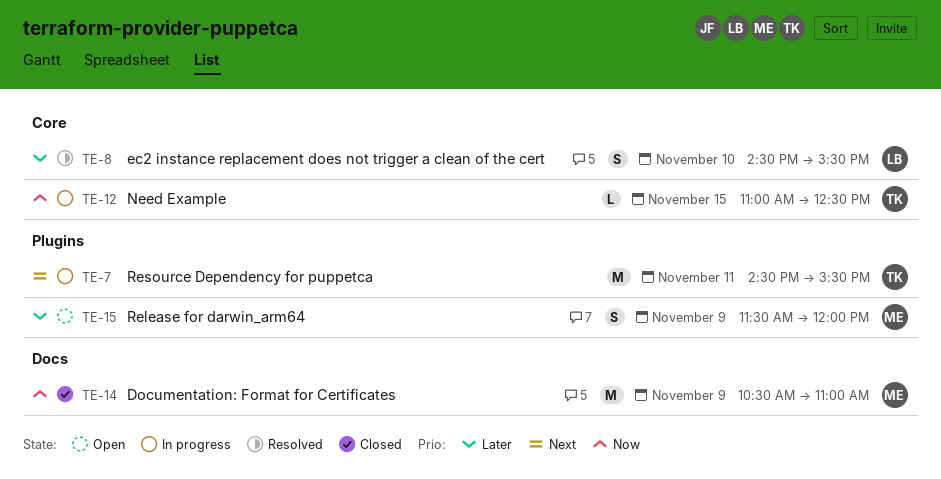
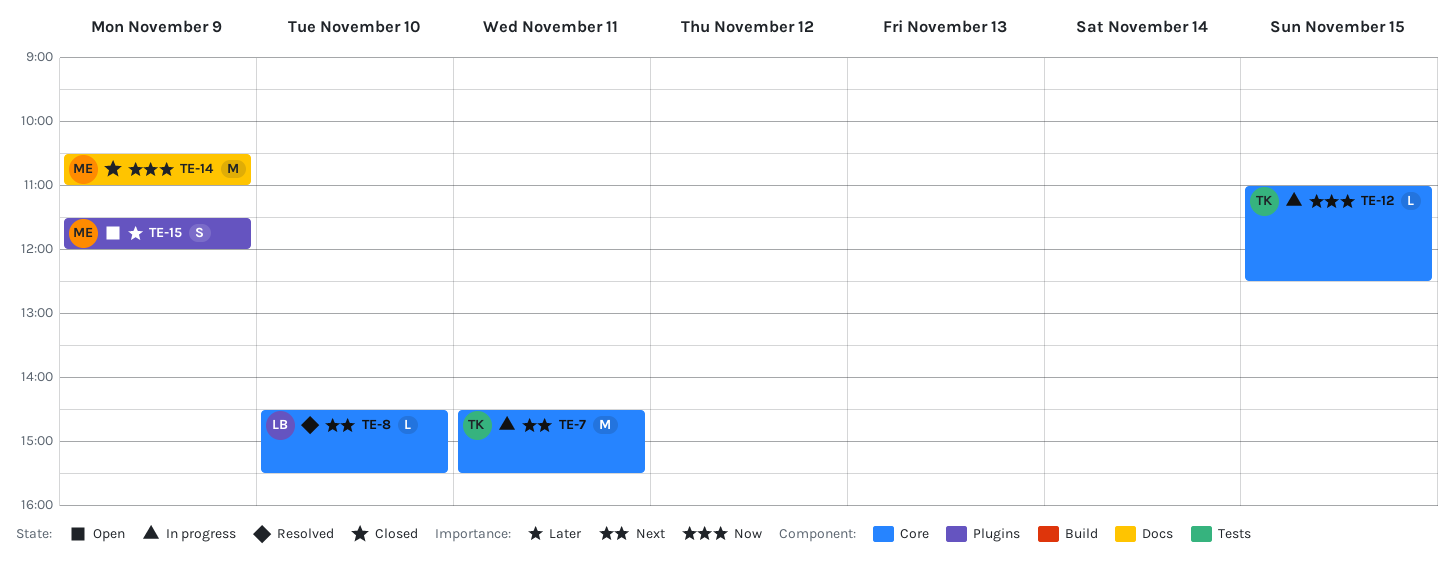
TE-7, label: Plugins -> Core
TE-8, priority: Later -> Next
TE-8, estimate: S -> L

